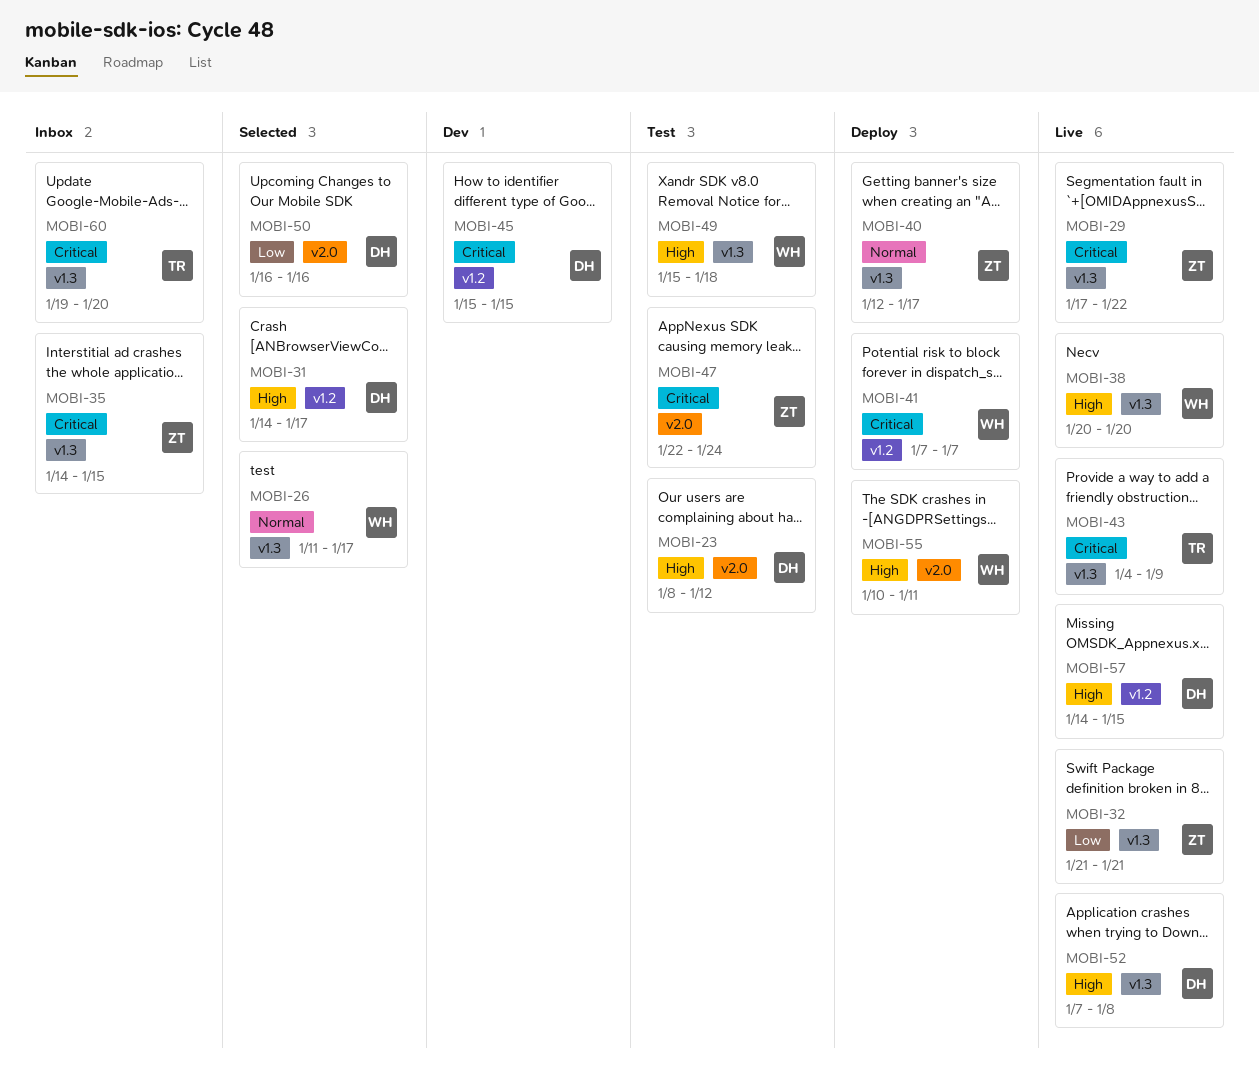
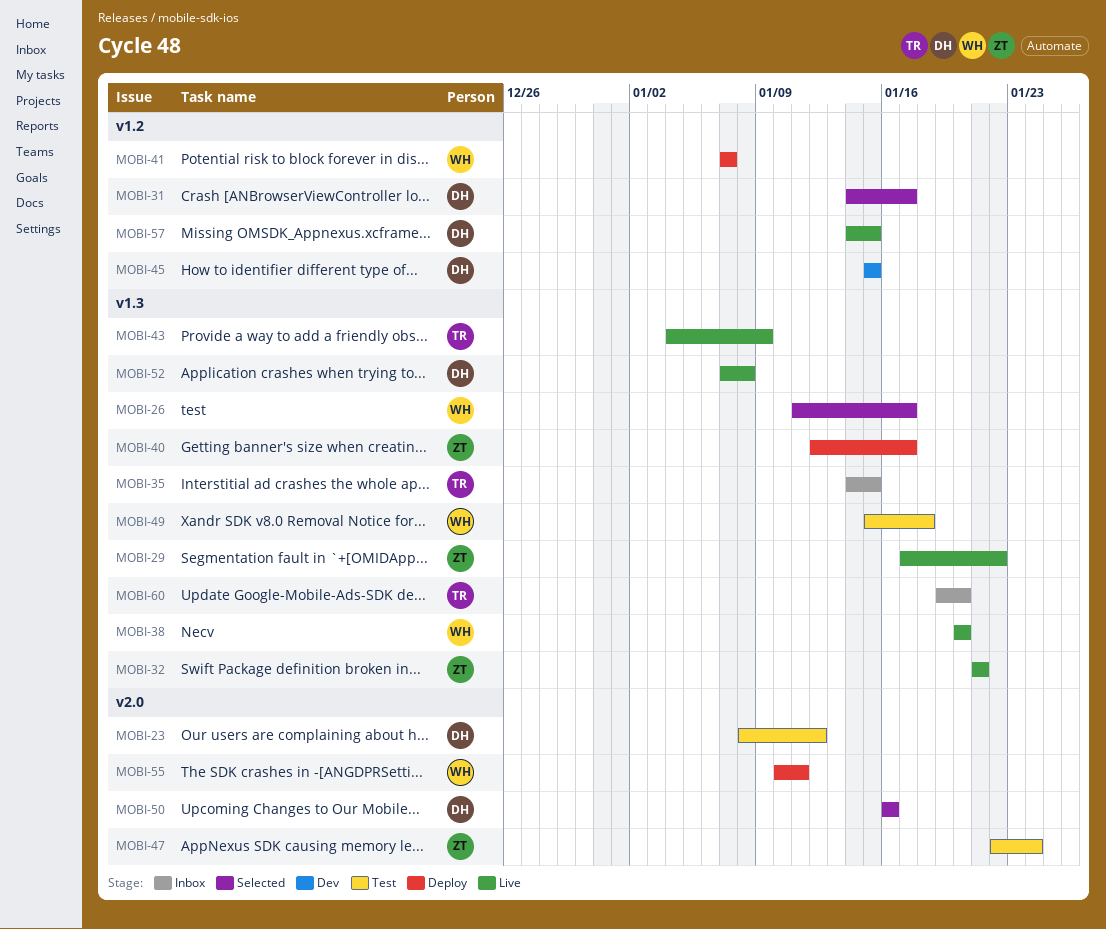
MOBI-35, owner: ZT -> TR

